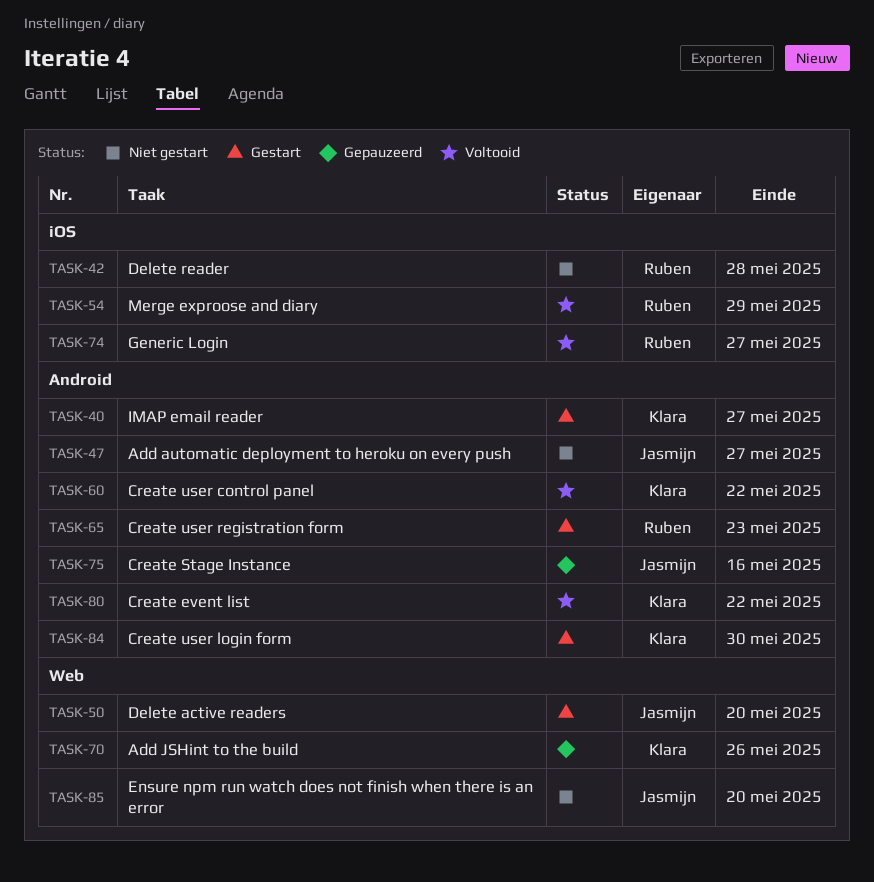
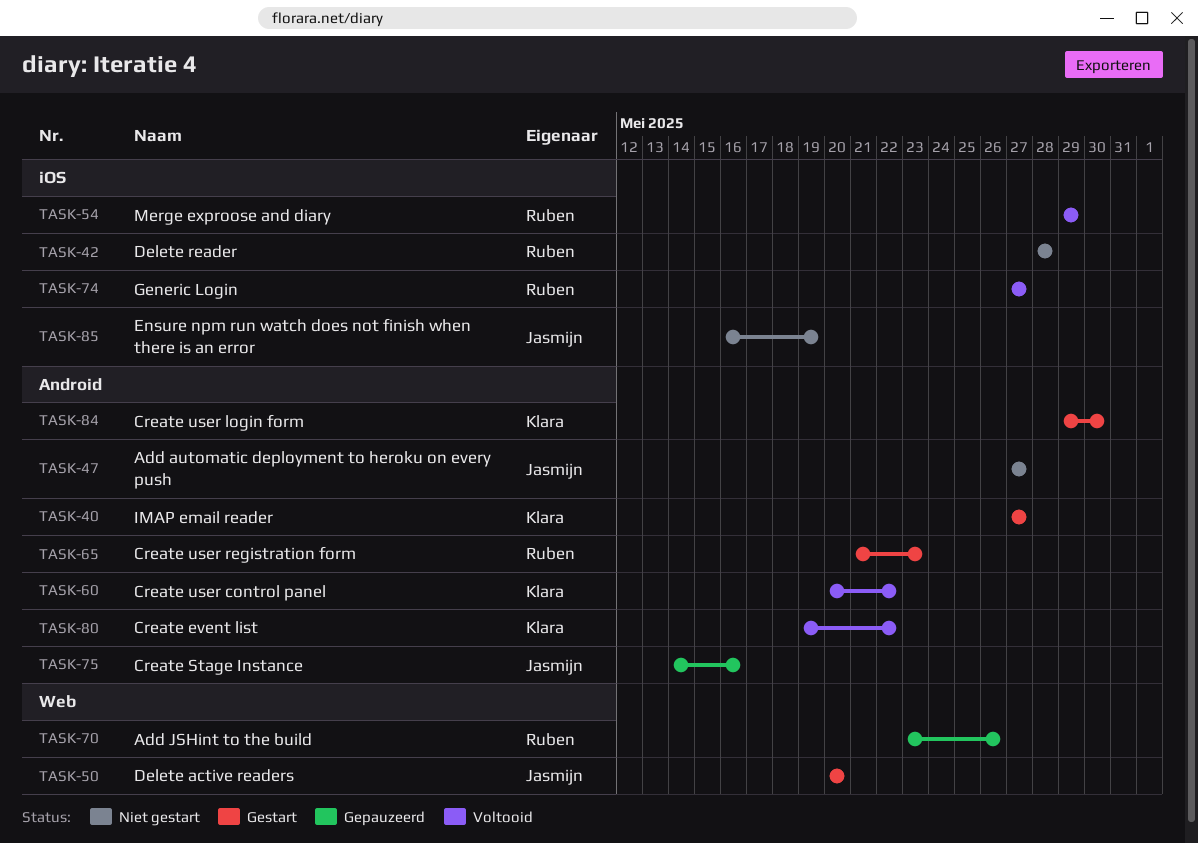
TASK-70, owner: Klara -> Ruben
TASK-85, label: Web -> iOS
TASK-85, due: May 20 -> May 19

